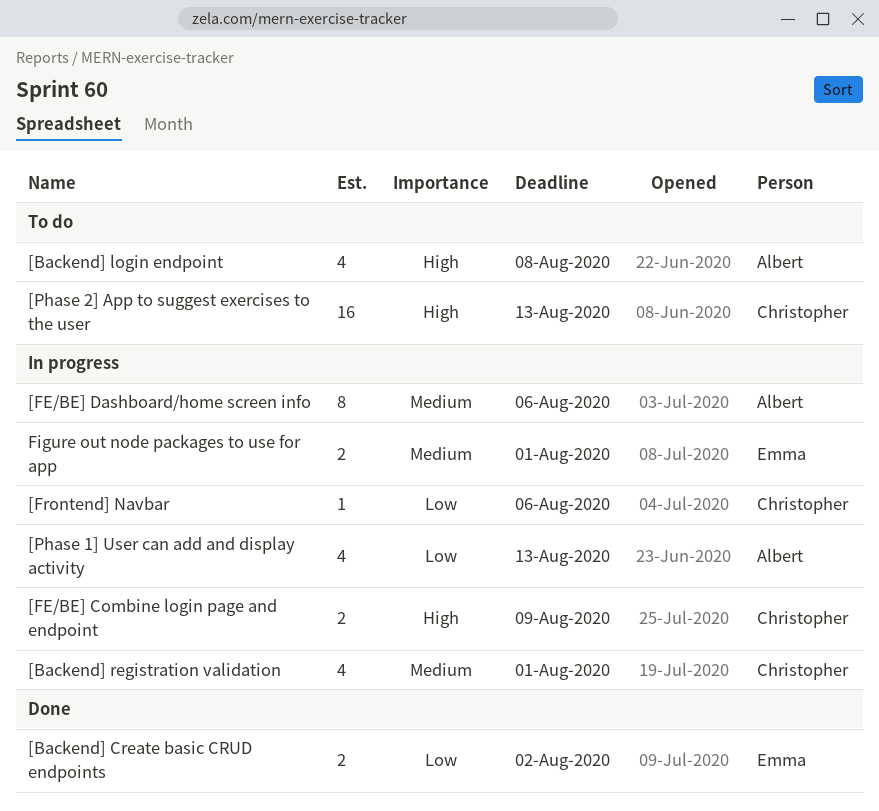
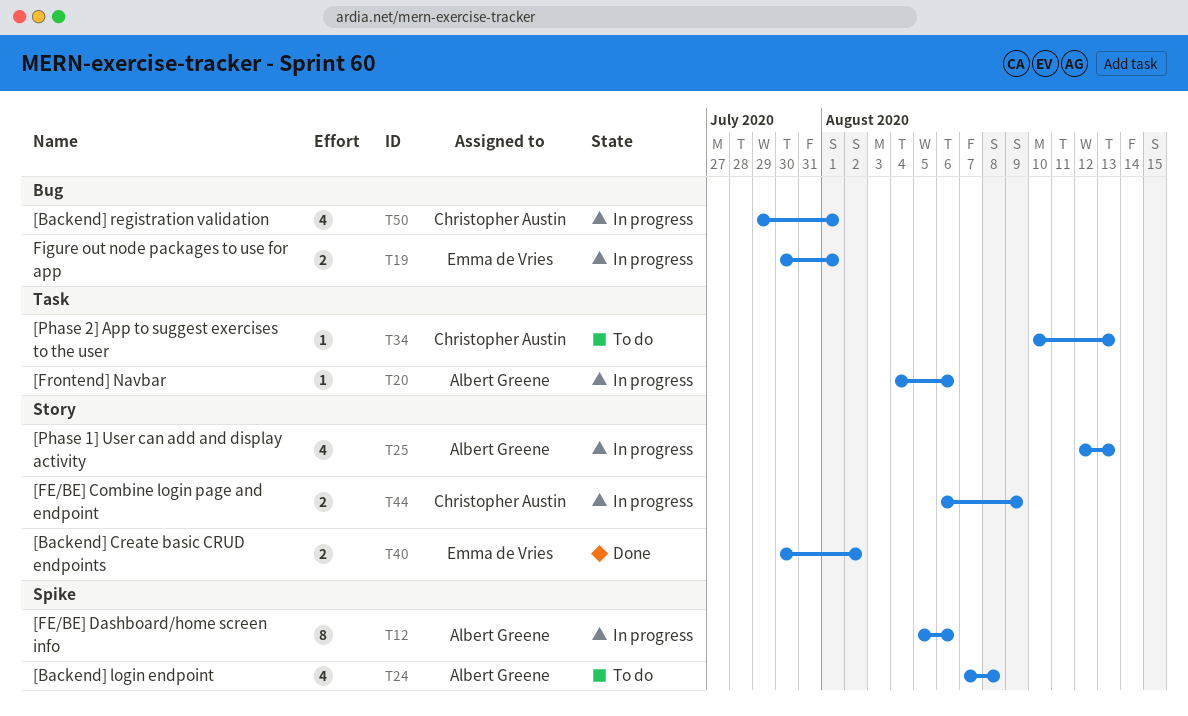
[Frontend] Navbar, owner: Christopher Austin -> Albert Greene
[Phase 2] App to suggest exercises to the user, estimate: 16 -> 1

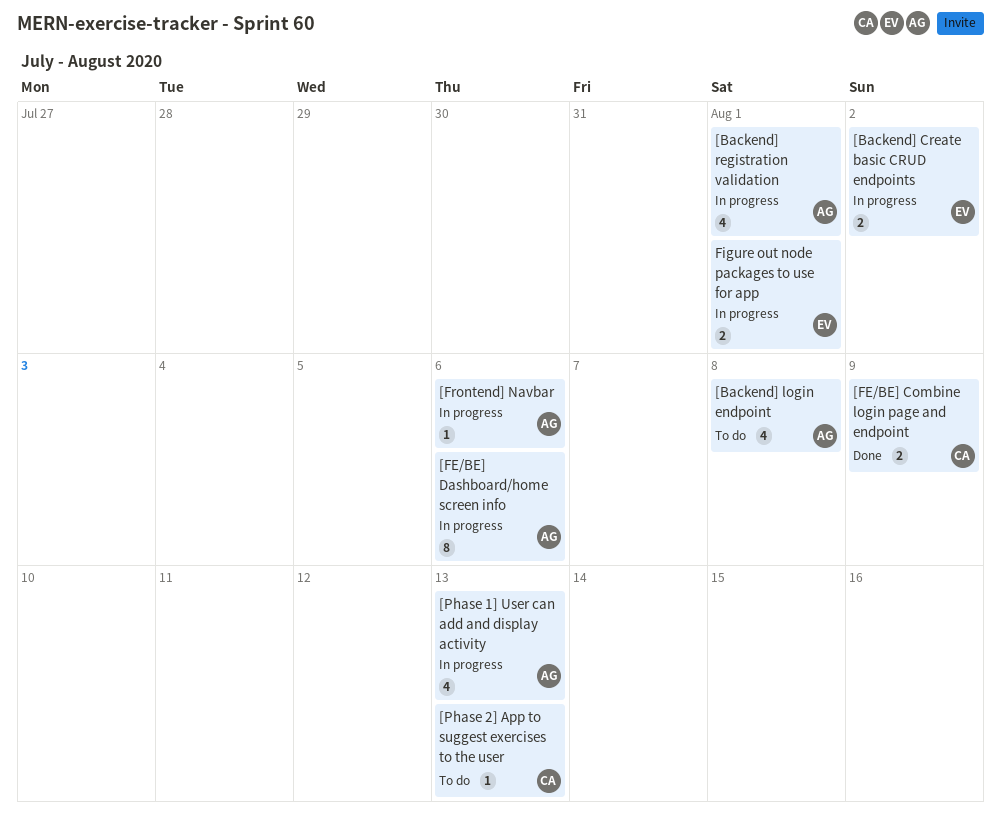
[Backend] Create basic CRUD endpoints, status: Done -> In progress
[Backend] registration validation, owner: Christopher Austin -> Albert Greene
[FE/BE] Combine login page and endpoint, status: In progress -> Done

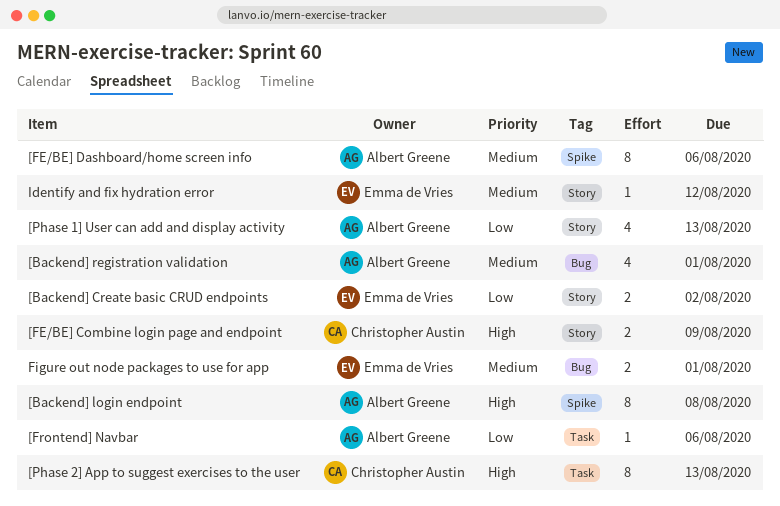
[Backend] login endpoint, estimate: 4 -> 8
[Phase 2] App to suggest exercises to the user, estimate: 1 -> 8
Identify and fix hydration error: none -> present

